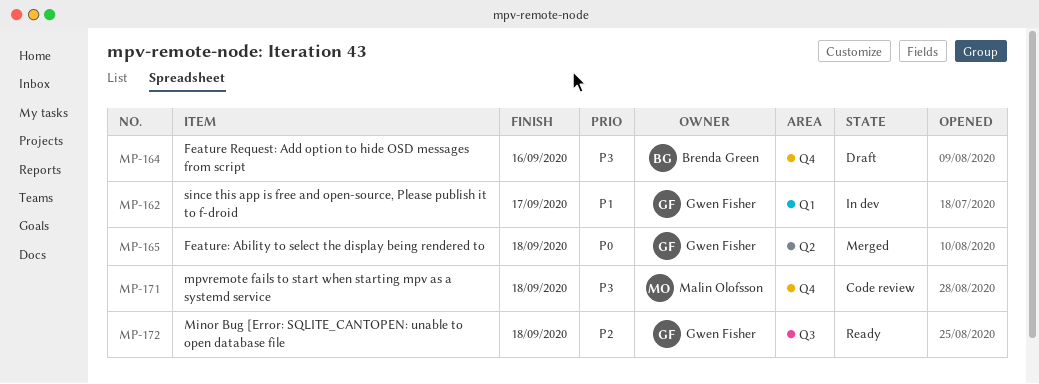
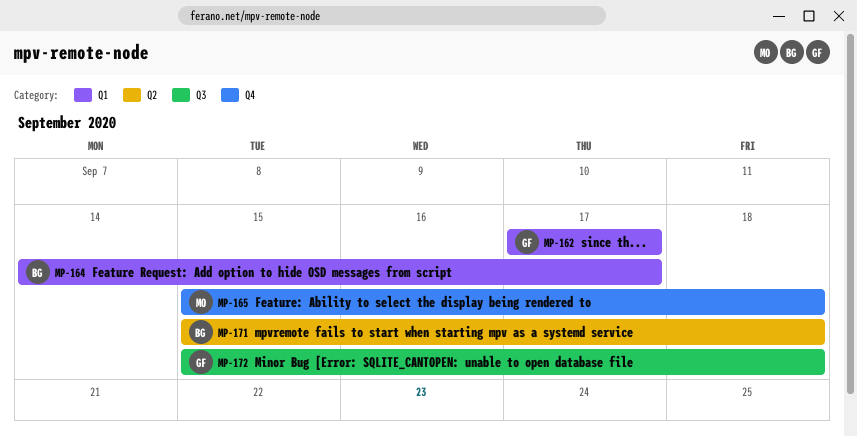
MP-164, label: Q4 -> Q1
MP-164, due: Sep 16 -> Sep 17
MP-165, owner: Gwen Fisher -> Malin Olofsson
MP-165, label: Q2 -> Q4
MP-171, owner: Malin Olofsson -> Brenda Green
MP-171, label: Q4 -> Q2

